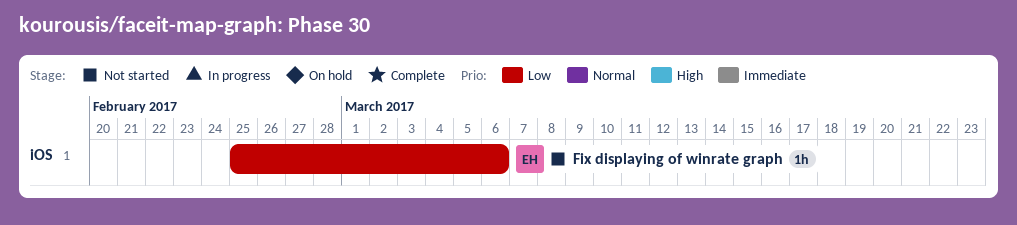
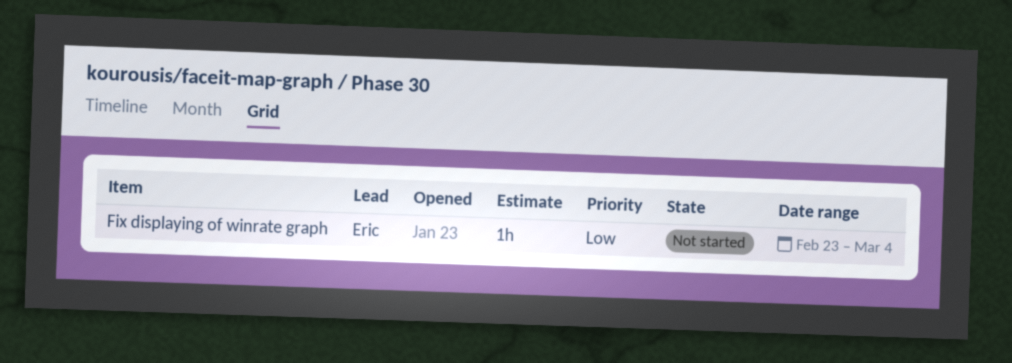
Fix displaying of winrate graph, start: Feb 25 -> Feb 23
Fix displaying of winrate graph, due: Mar 6 -> Mar 4

